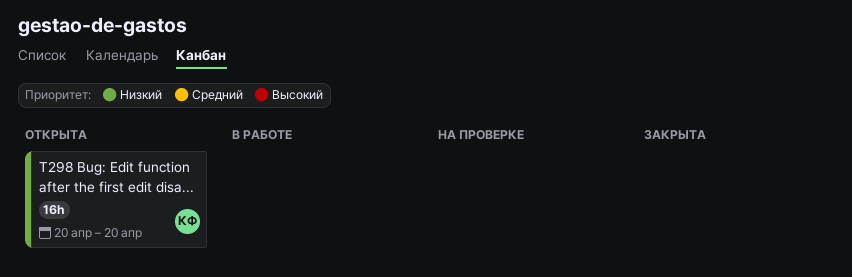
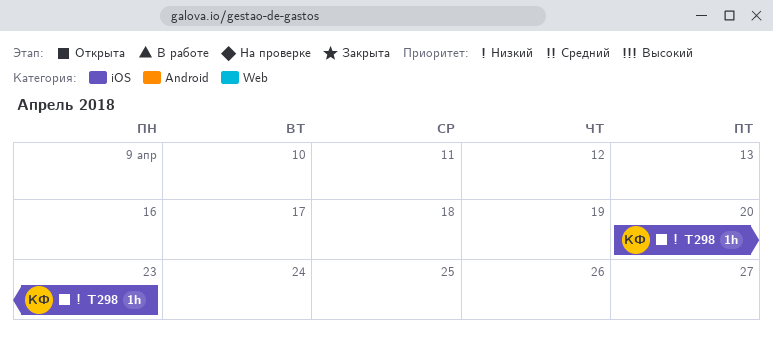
T298, estimate: 16h -> 1h
T298, due: Apr 20 -> Apr 23

